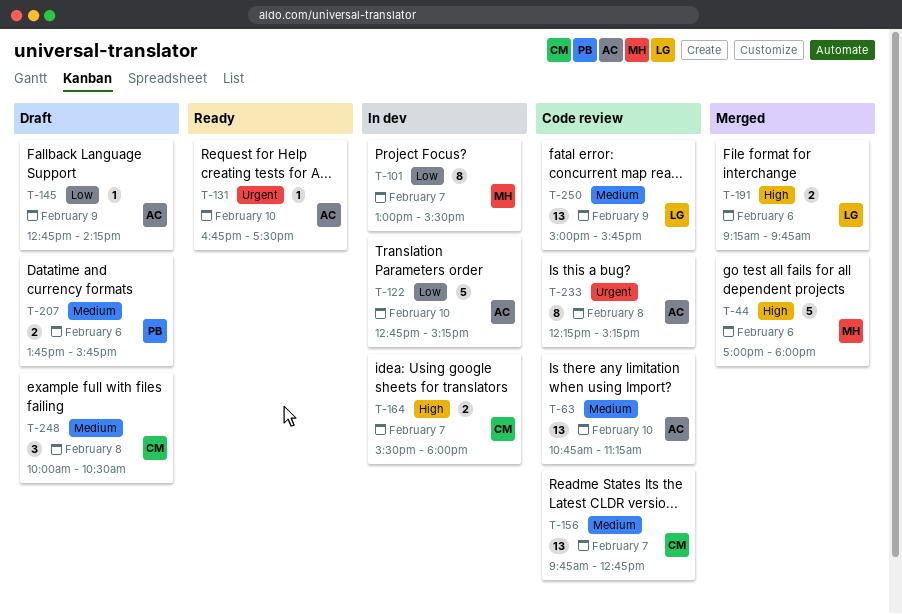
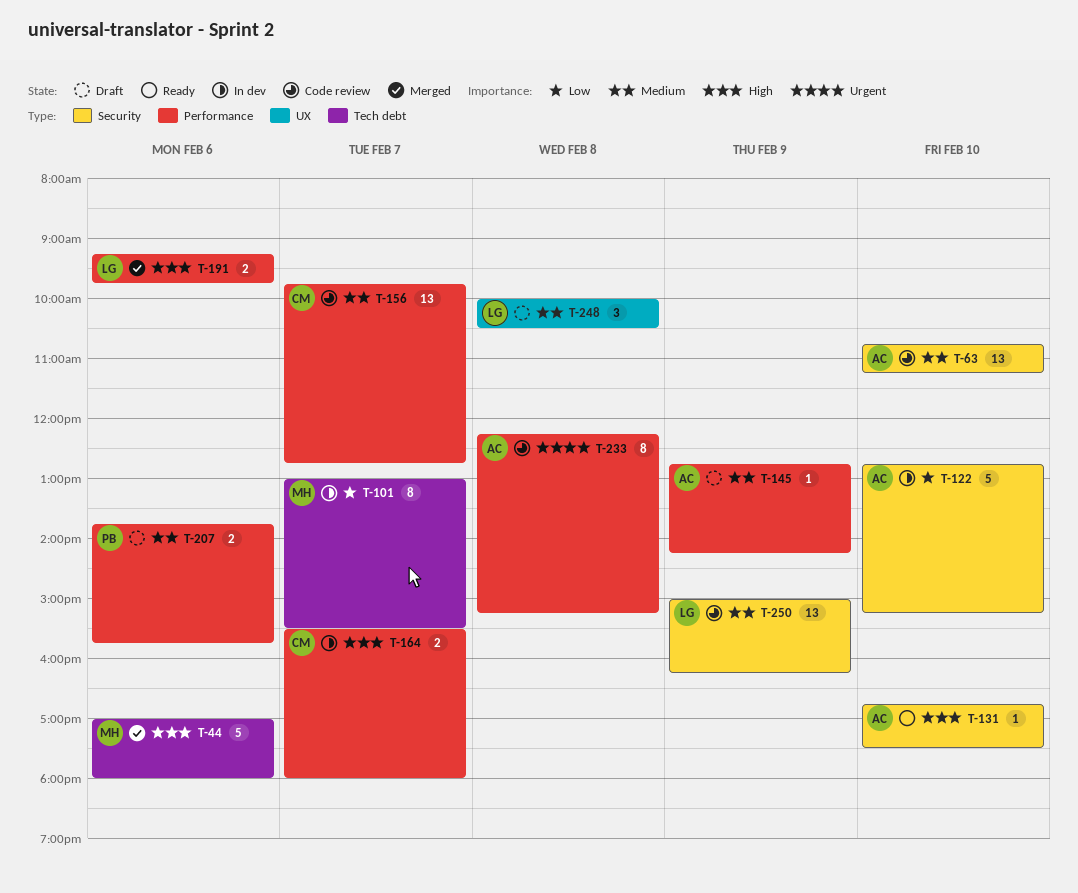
T-131, priority: Urgent -> High
T-145, priority: Low -> Medium
T-248, owner: CM -> LG
T-250, ends: 15:45 -> 16:15

